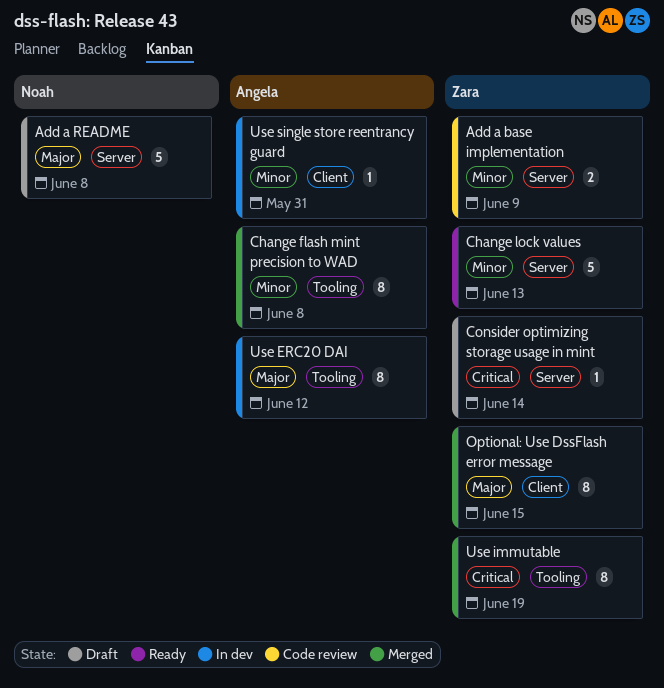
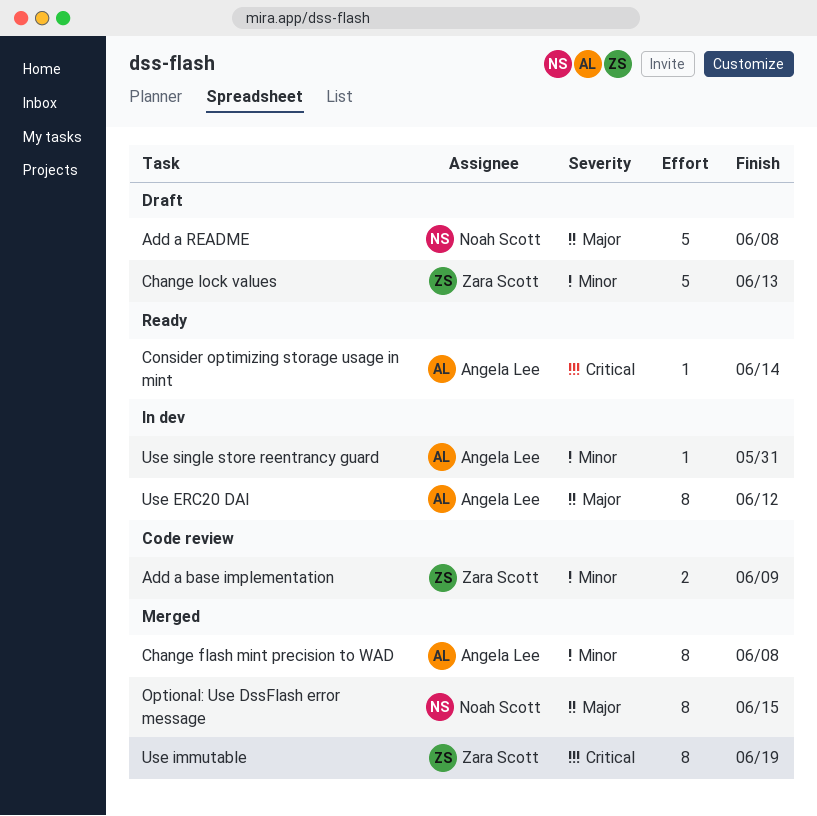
Change lock values, status: Ready -> Draft
Consider optimizing storage usage in mint, status: Draft -> Ready
Consider optimizing storage usage in mint, owner: Zara Scott -> Angela Lee
Optional: Use DssFlash error message, owner: Zara Scott -> Noah Scott

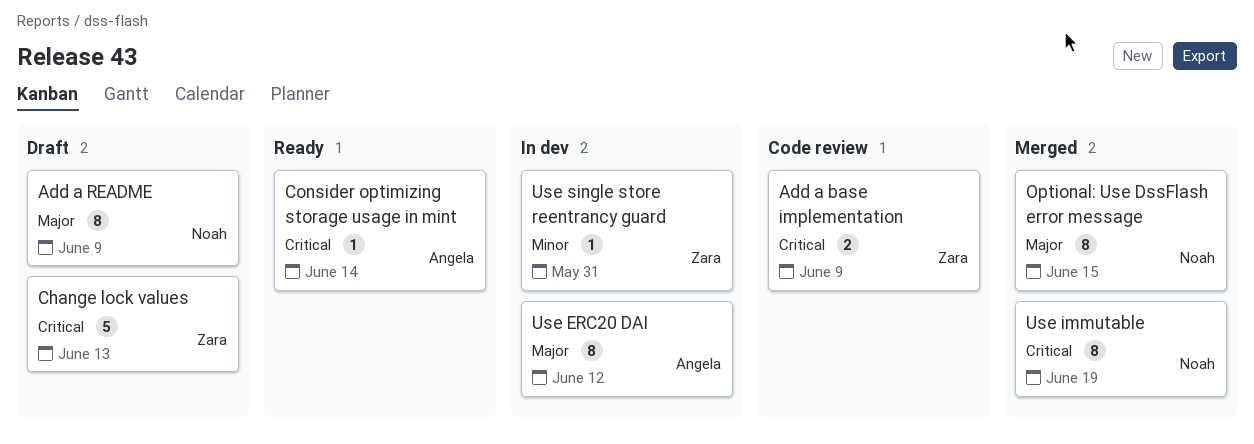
Add a base implementation, priority: Minor -> Critical
Add a README, estimate: 5 -> 8
Add a README, due: Jun 8 -> Jun 9
Change flash mint precision to WAD: present -> none
Change lock values, priority: Minor -> Critical
Use immutable, owner: Zara Scott -> Noah Scott
Use single store reentrancy guard, owner: Angela Lee -> Zara Scott

